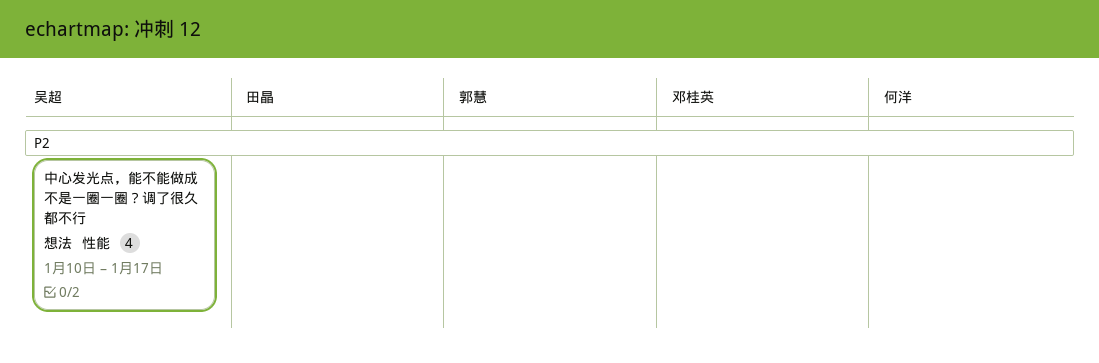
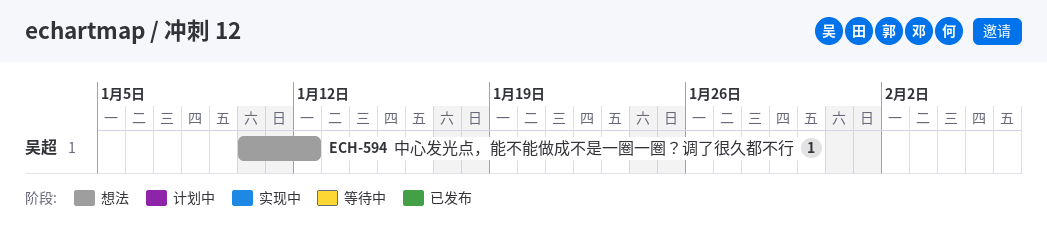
中心发光点，能不能做成不是一圈一圈？调了很久都不行, estimate: 4 -> 1
中心发光点，能不能做成不是一圈一圈？调了很久都不行, due: Jan 17 -> Jan 12

